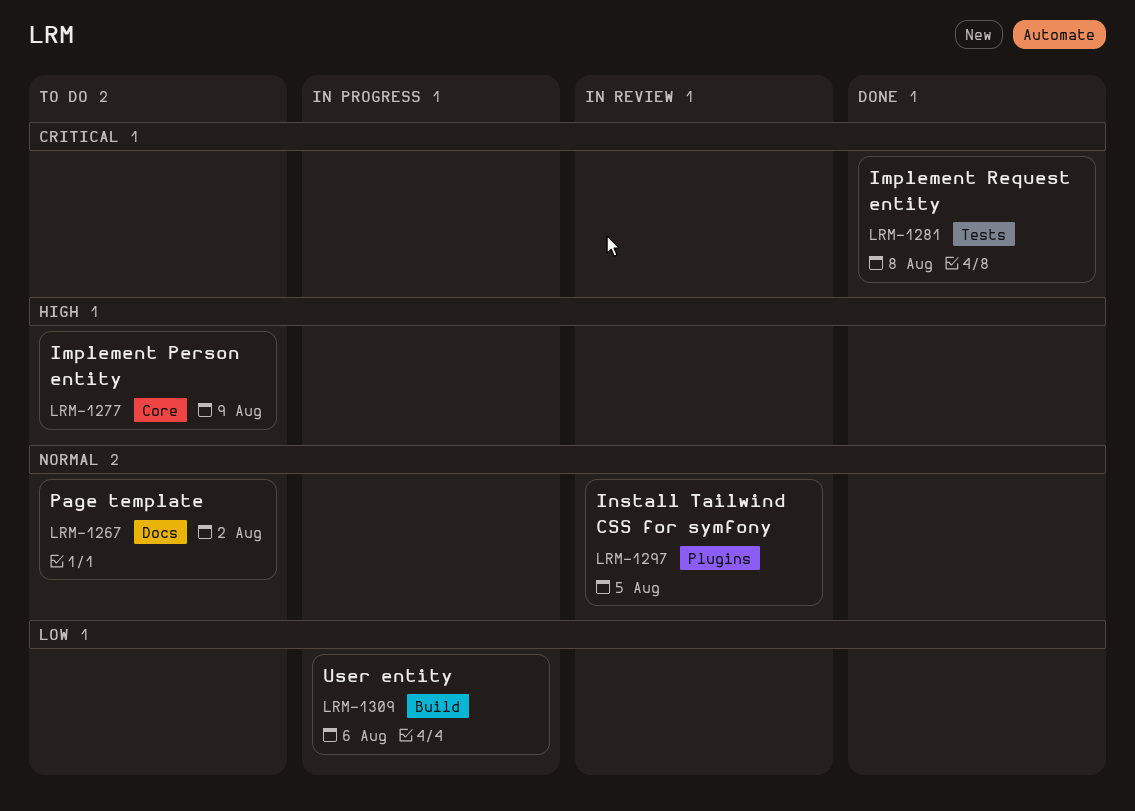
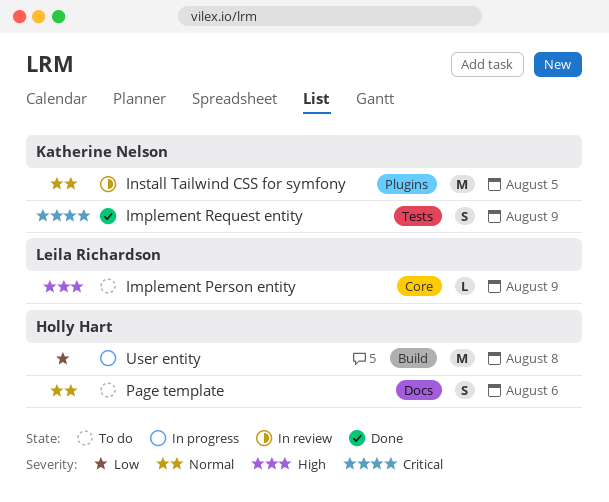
Implement Request entity, due: Aug 8 -> Aug 9
Page template, due: Aug 2 -> Aug 6
User entity, due: Aug 6 -> Aug 8

